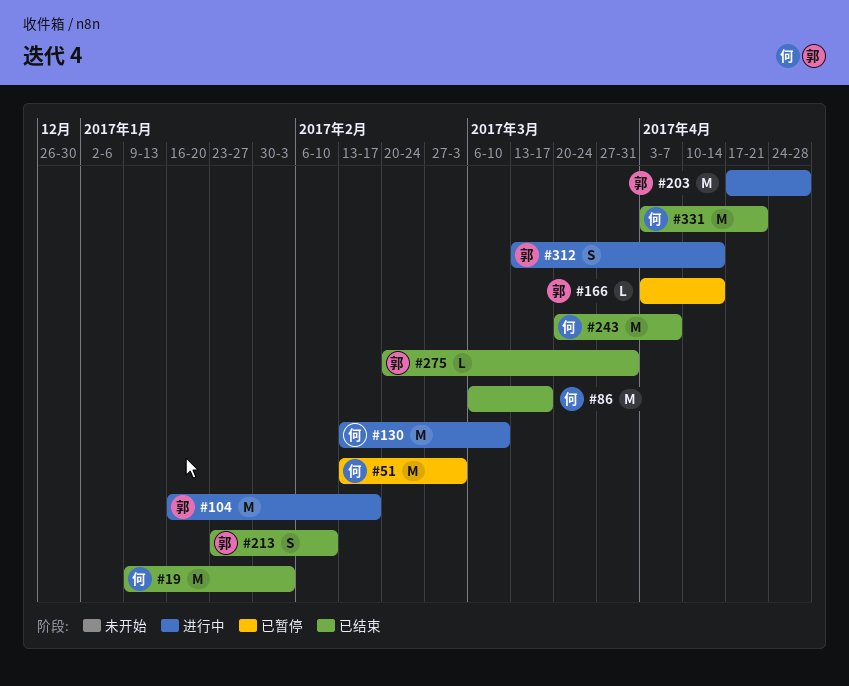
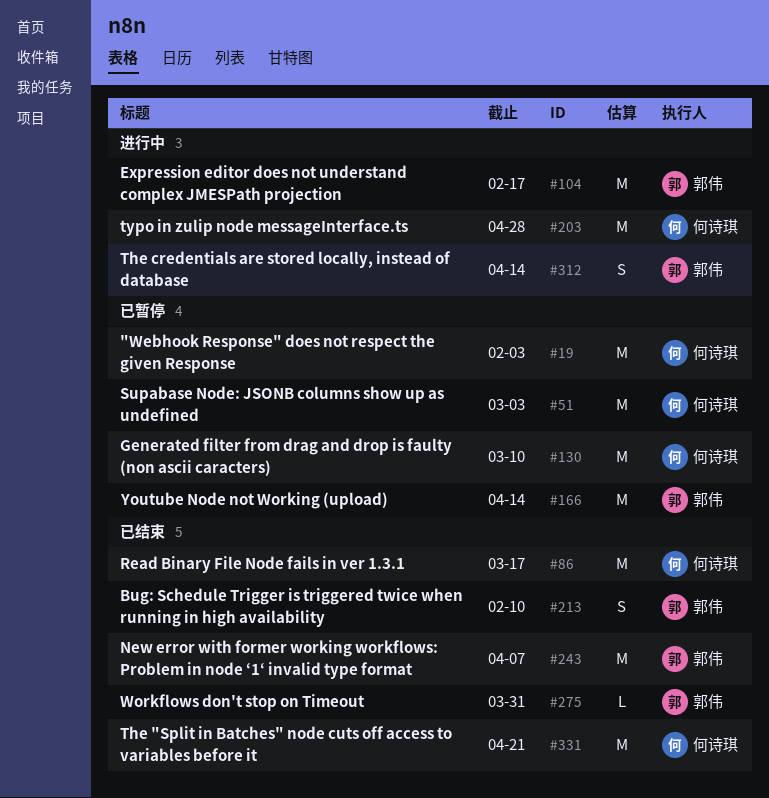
#19, status: 已结束 -> 已暂停
#130, status: 进行中 -> 已暂停
#166, estimate: L -> M
#203, owner: 郭伟 -> 何诗琪
#243, owner: 何诗琪 -> 郭伟

